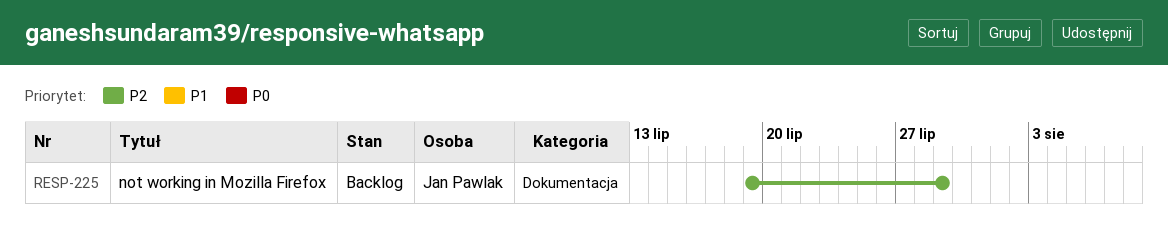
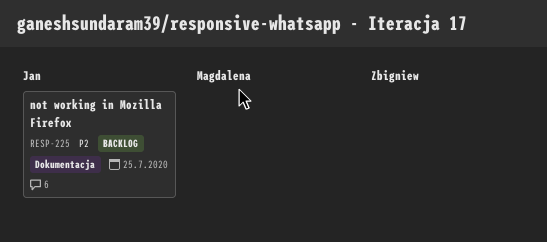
RESP-225, due: Jul 29 -> Jul 25

